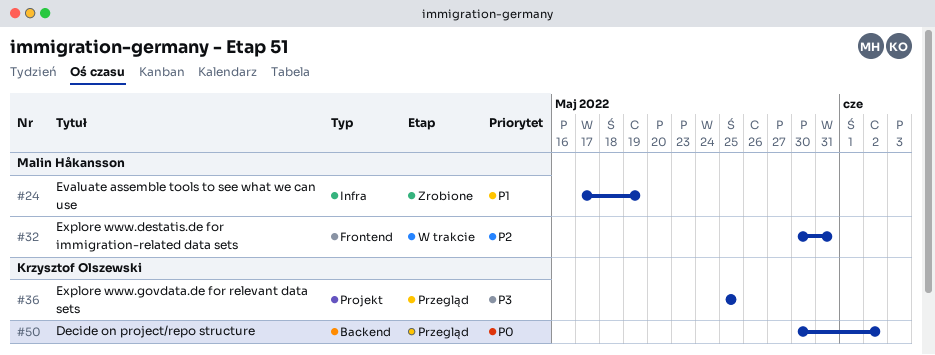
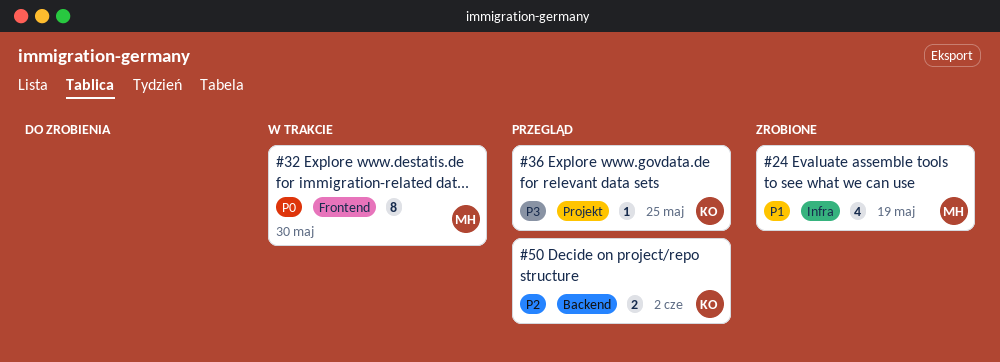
#32, priority: P2 -> P0
#32, due: May 31 -> May 30
#50, priority: P0 -> P2

